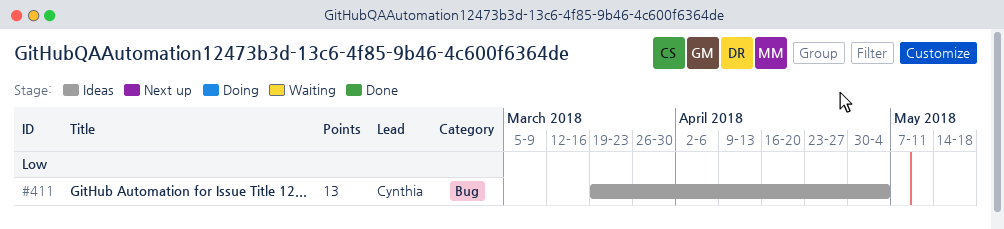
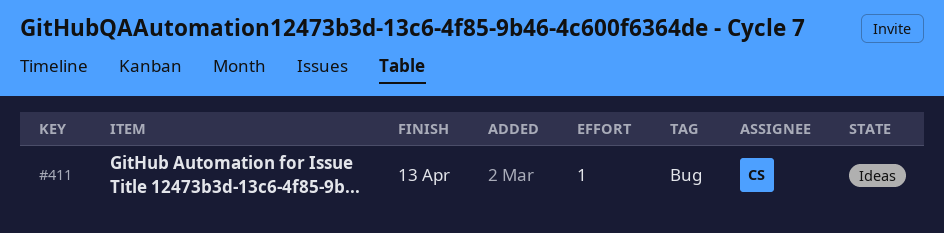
#411, estimate: 13 -> 1
#411, due: May 4 -> Apr 13

